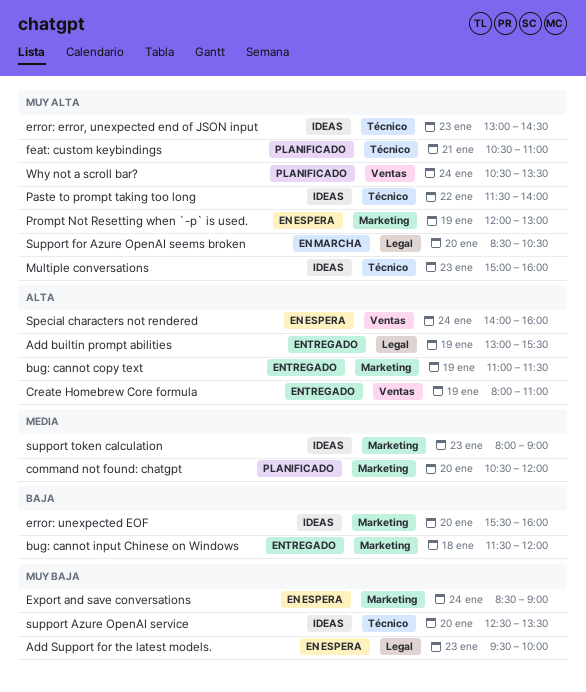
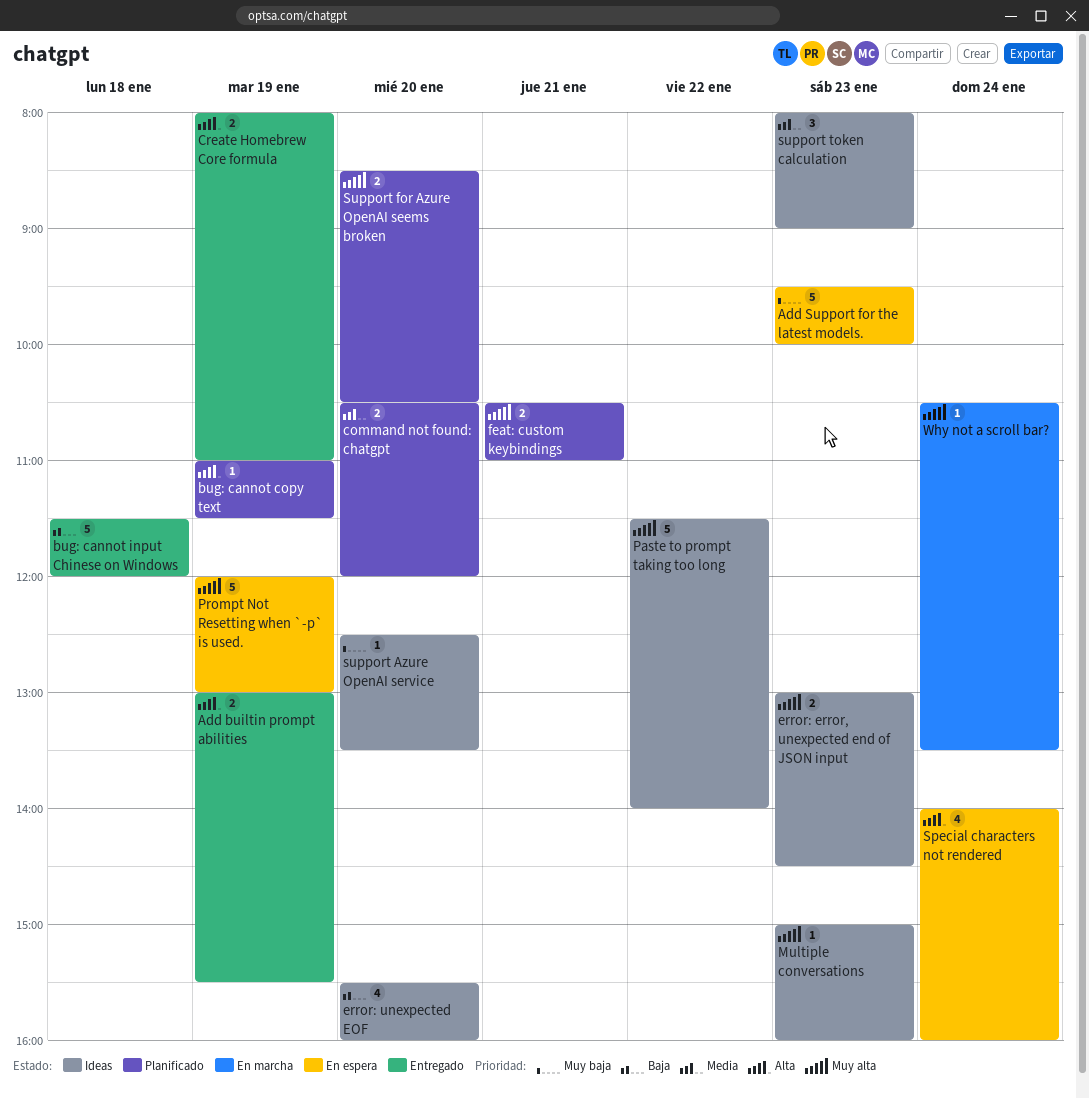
bug: cannot copy text, status: Entregado -> Planificado
Export and save conversations: present -> none
Support for Azure OpenAI seems broken, status: En marcha -> Planificado
Why not a scroll bar?, status: Planificado -> En marcha

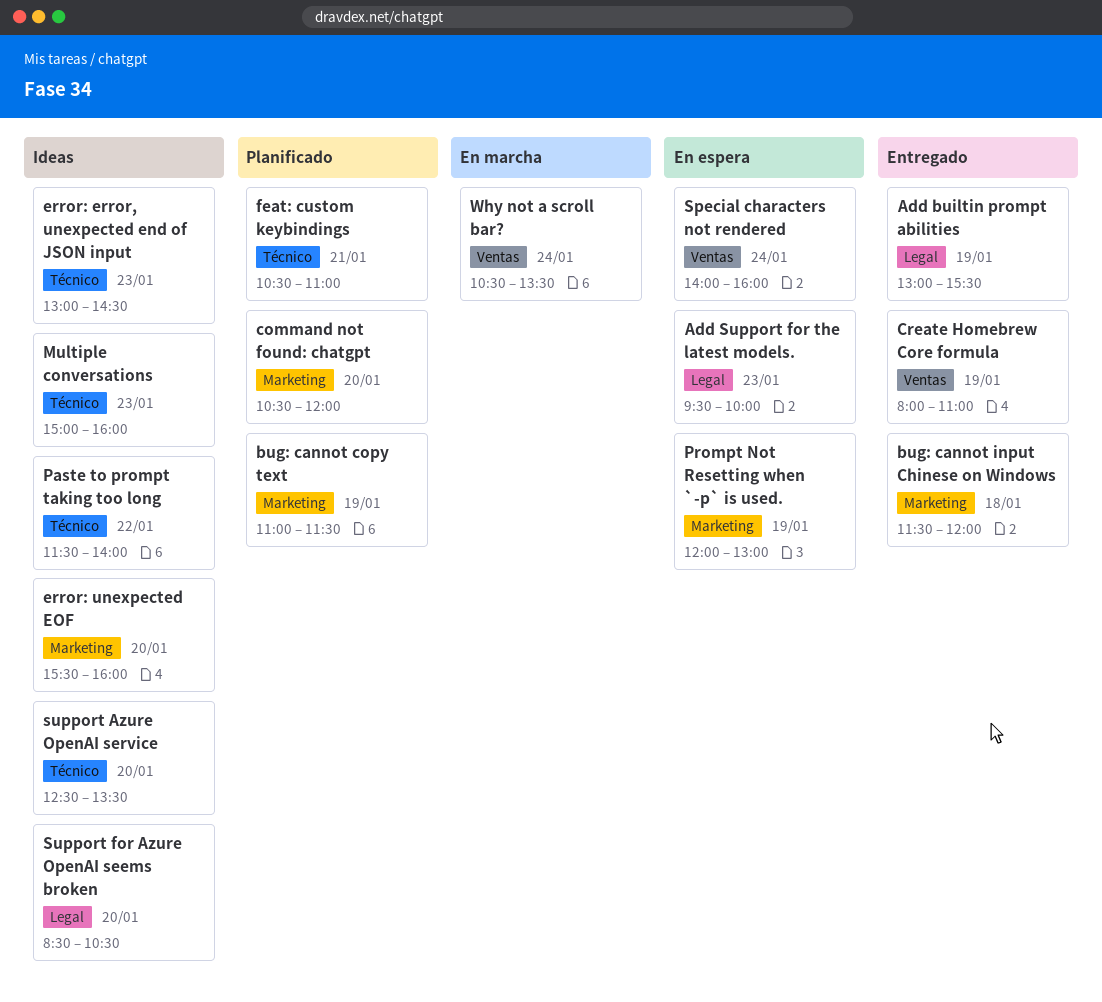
Support for Azure OpenAI seems broken, status: Planificado -> Ideas
support token calculation: present -> none

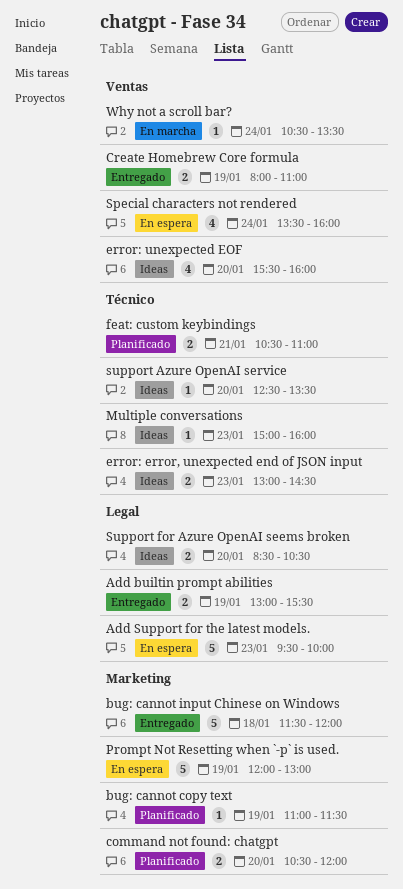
error: unexpected EOF, label: Marketing -> Ventas
Paste to prompt taking too long: present -> none
Special characters not rendered, begins: 14:00 -> 13:30

